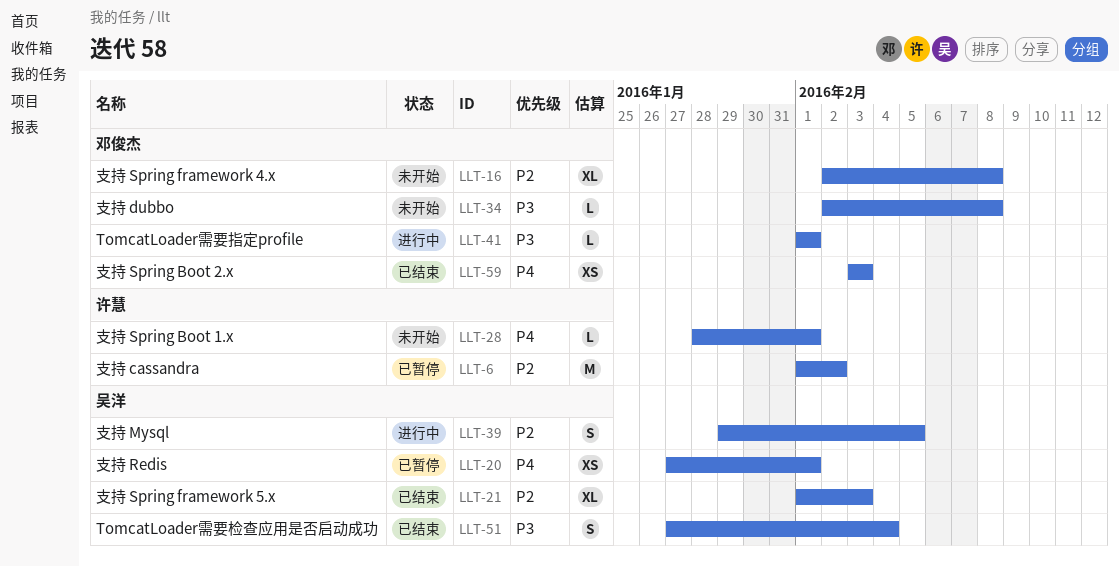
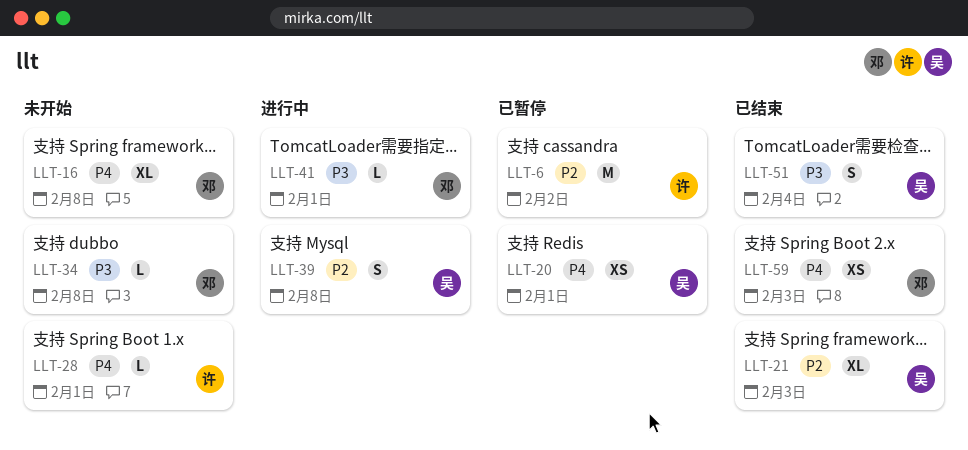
LLT-16, priority: P2 -> P4
LLT-39, due: Feb 5 -> Feb 8

